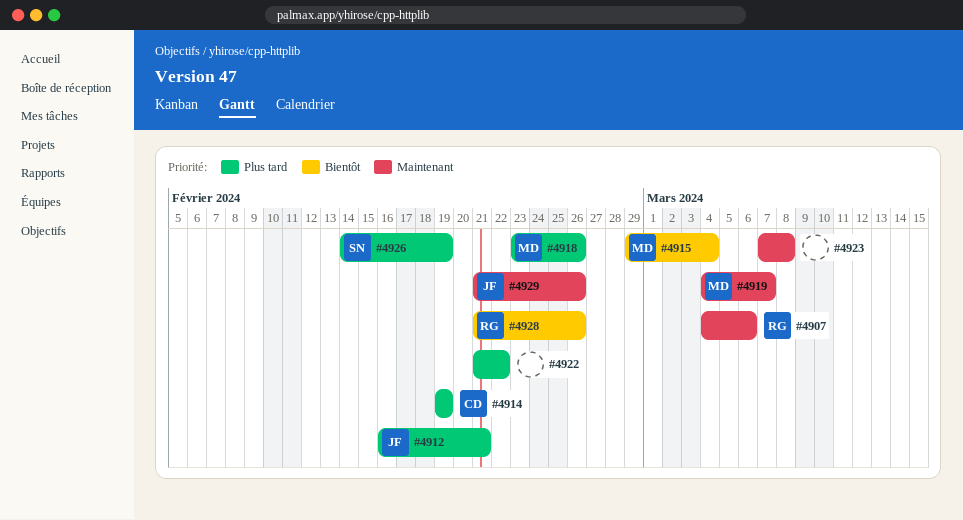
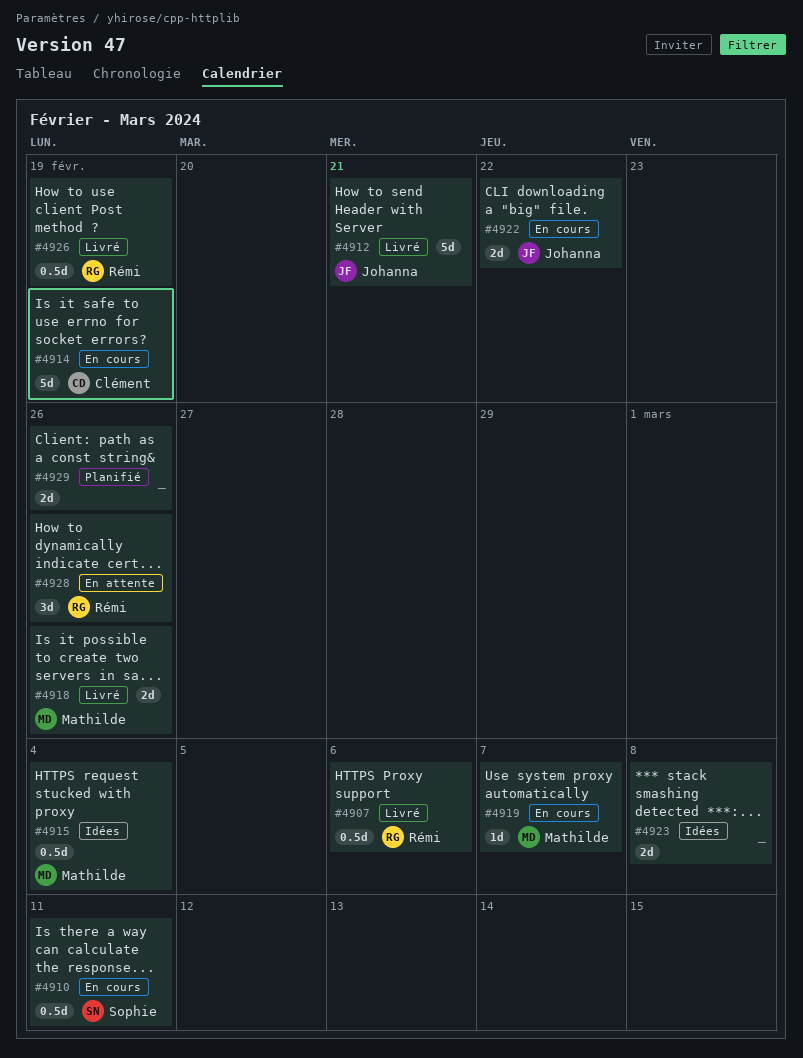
#4910: none -> present
#4922, owner: none -> Johanna
#4926, owner: Sophie -> Rémi
#4929, owner: Johanna -> none

